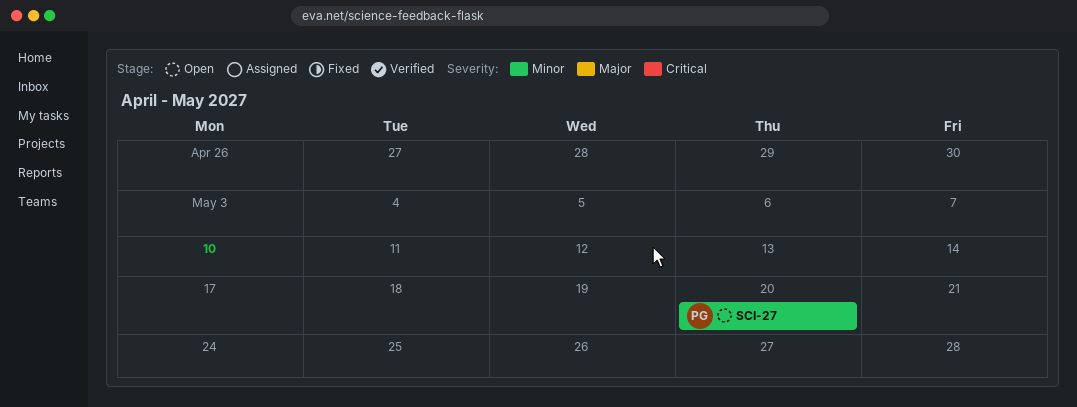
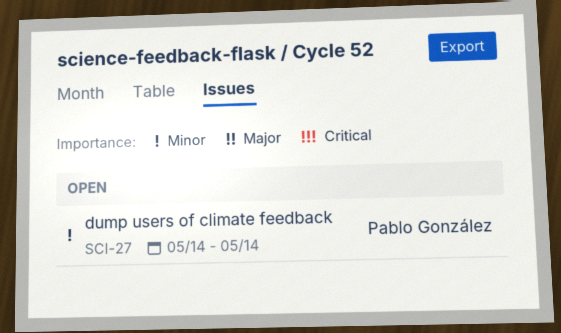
SCI-27, start: May 20 -> May 14
SCI-27, due: May 20 -> May 14

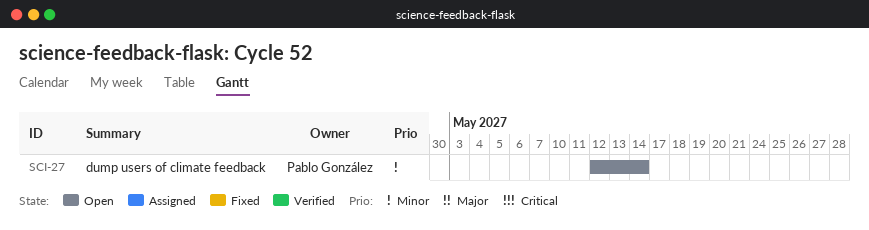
SCI-27, start: May 14 -> May 12

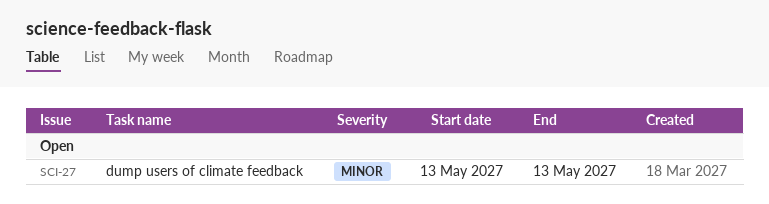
SCI-27, start: May 12 -> May 13
SCI-27, due: May 14 -> May 13

